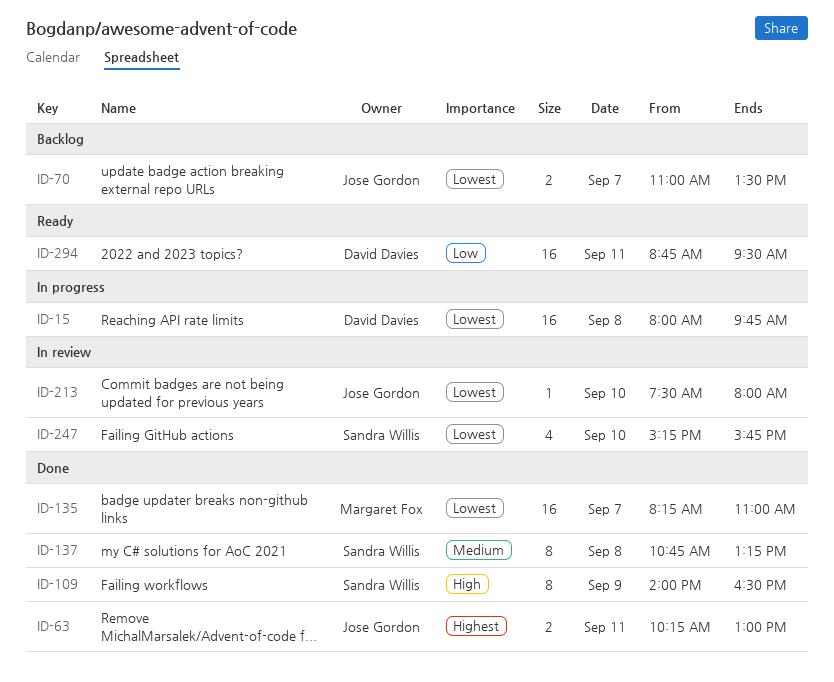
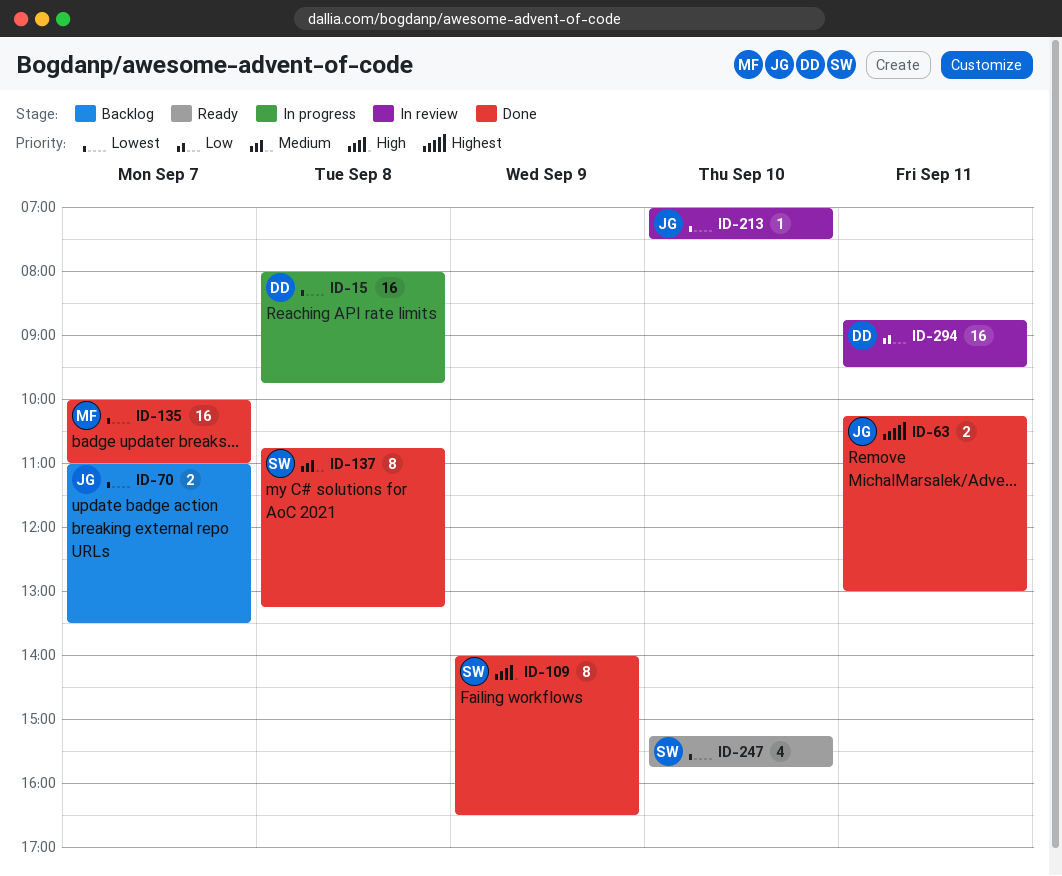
ID-135, begins: 08:15 -> 10:00
ID-213, begins: 07:30 -> 07:00
ID-213, ends: 08:00 -> 07:30
ID-247, status: In review -> Ready
ID-294, status: Ready -> In review

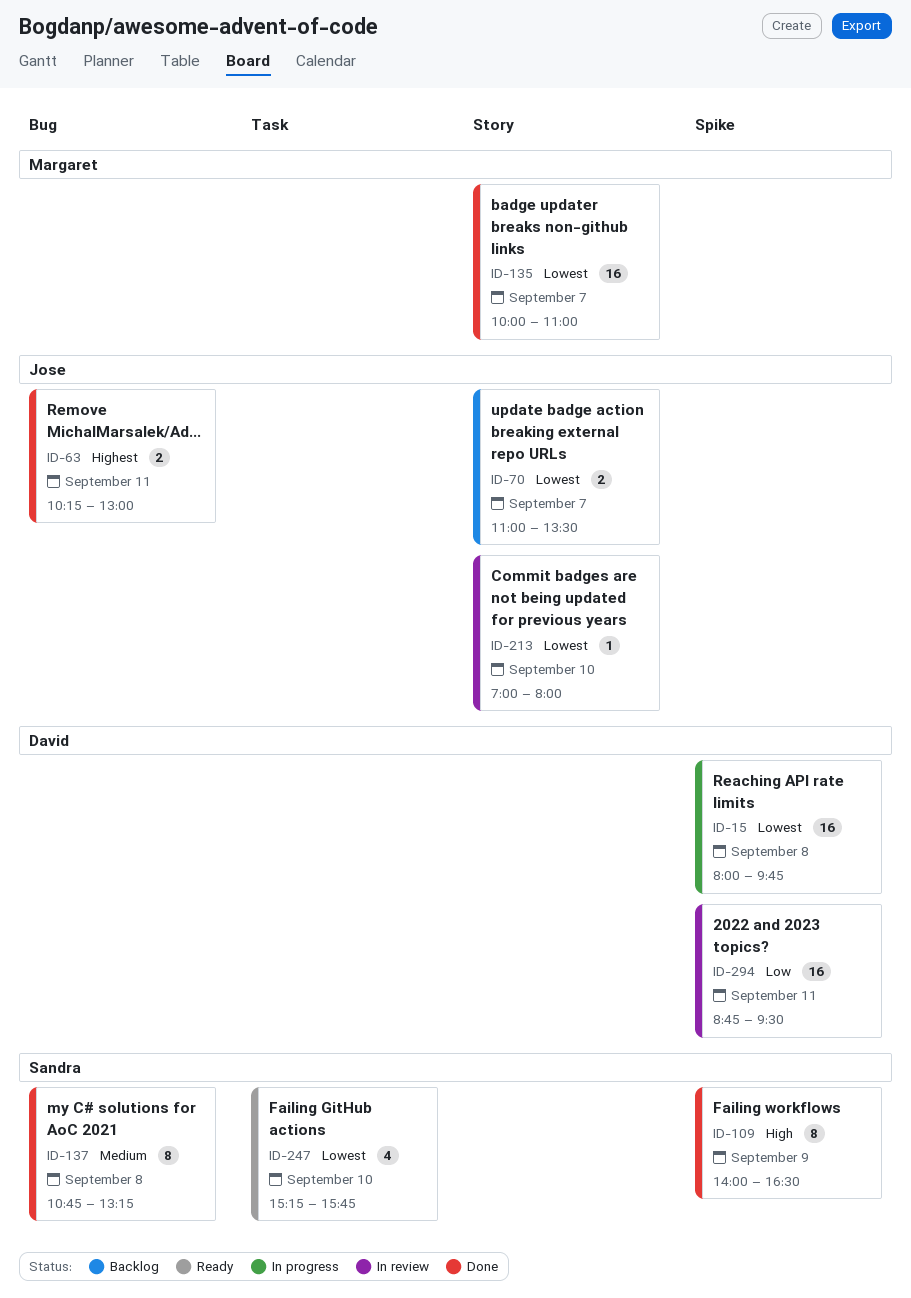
ID-213, ends: 07:30 -> 08:00

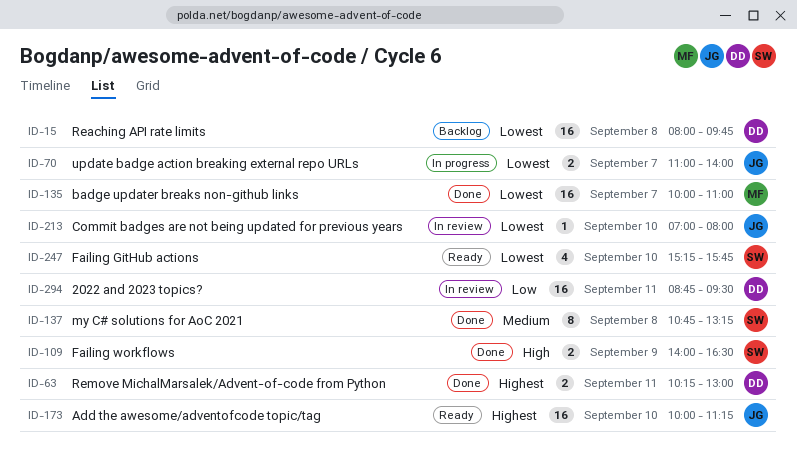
ID-15, status: In progress -> Backlog
ID-63, owner: Jose -> David
ID-70, status: Backlog -> In progress
ID-70, ends: 13:30 -> 14:00
ID-109, estimate: 8 -> 2
ID-173: none -> present

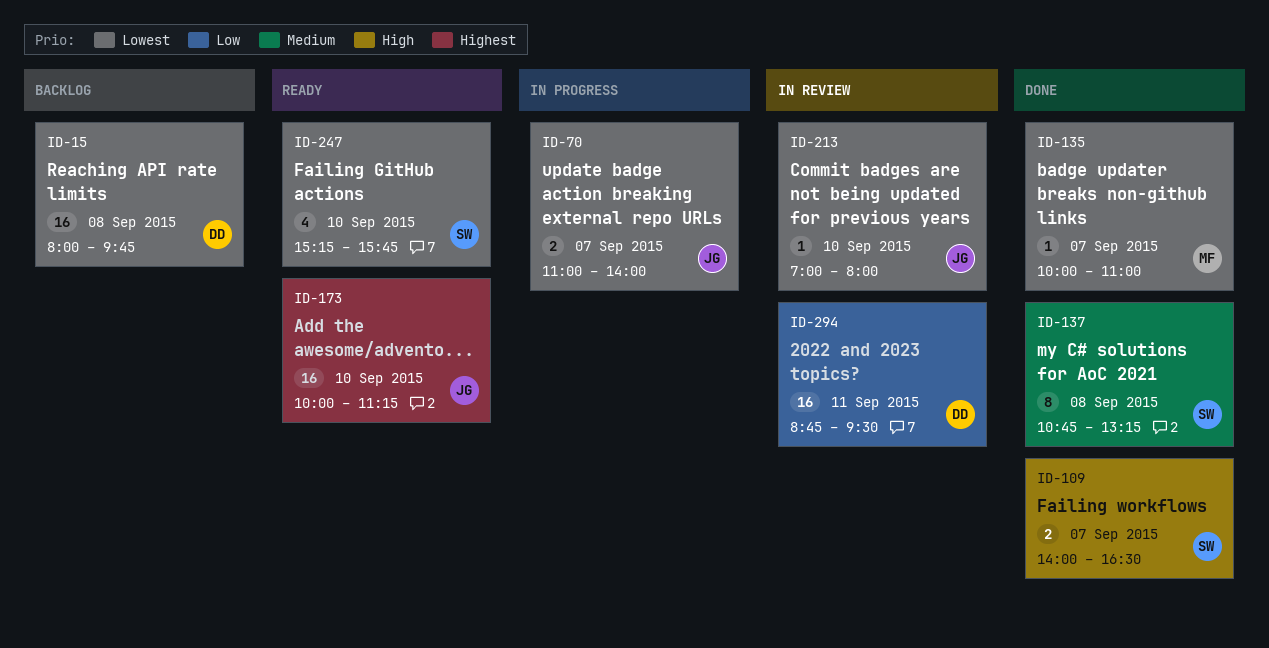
ID-63: present -> none
ID-109, day: Sep 9 -> Sep 7
ID-135, estimate: 16 -> 1

